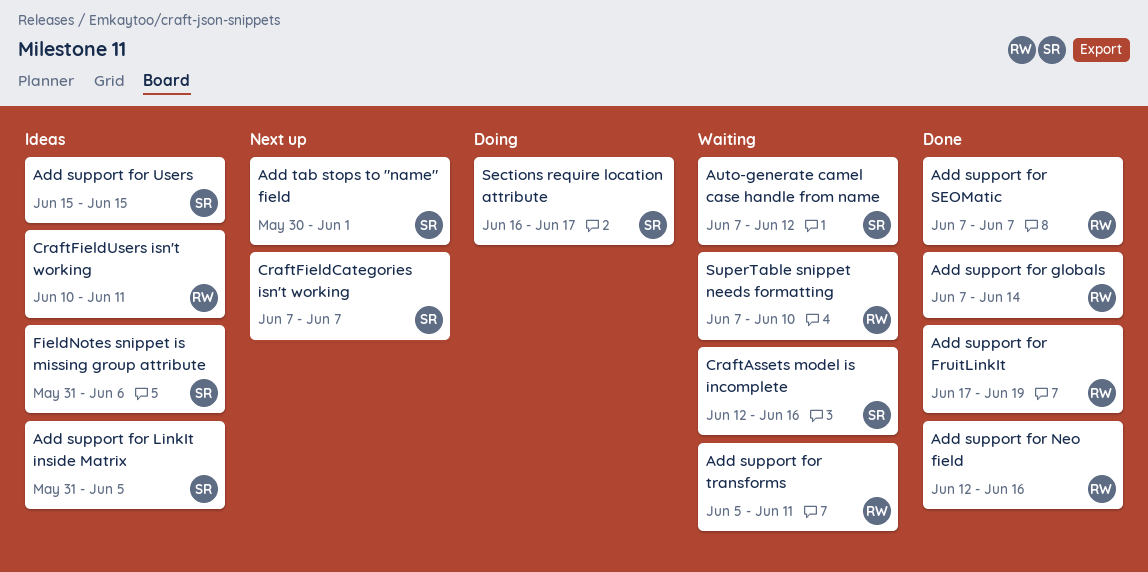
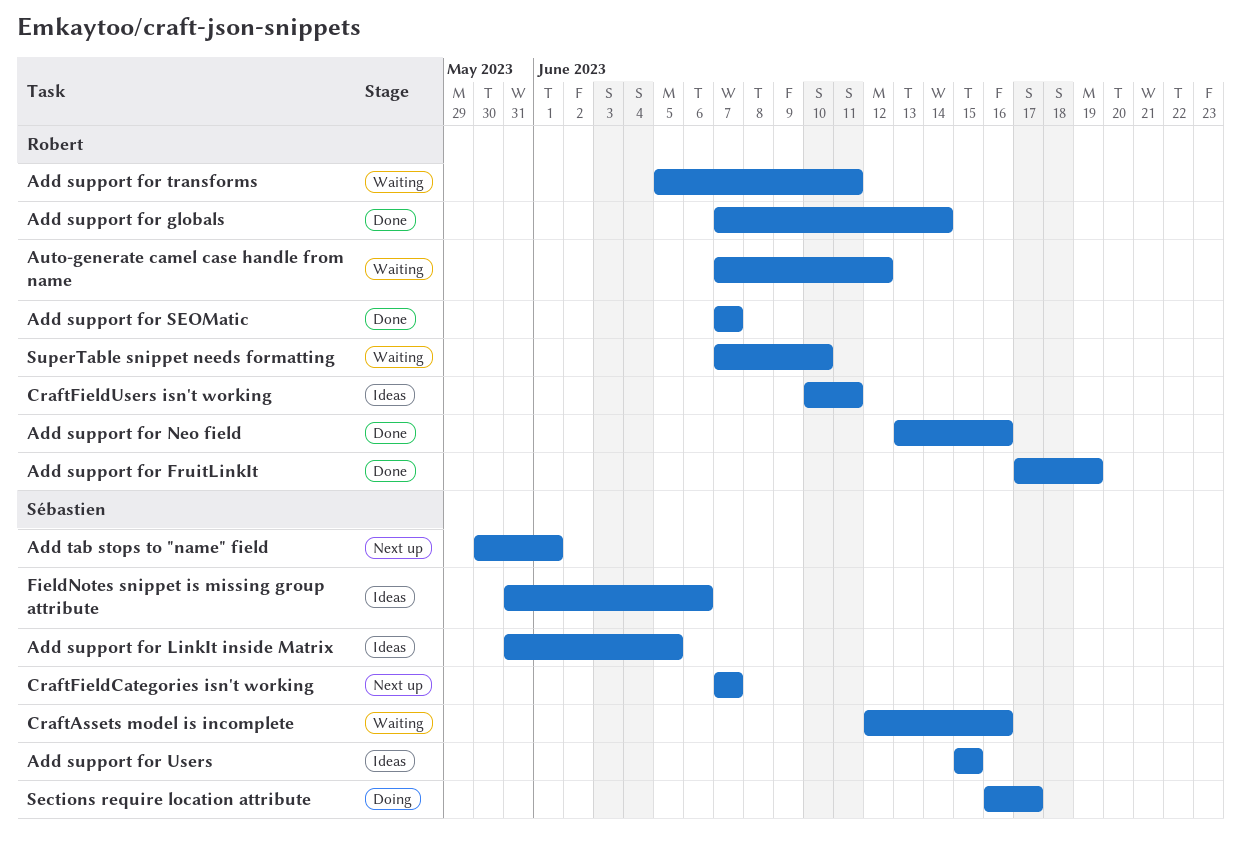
Add support for Neo field, start: Jun 12 -> Jun 13
Auto-generate camel case handle from name, owner: Sébastien -> Robert

